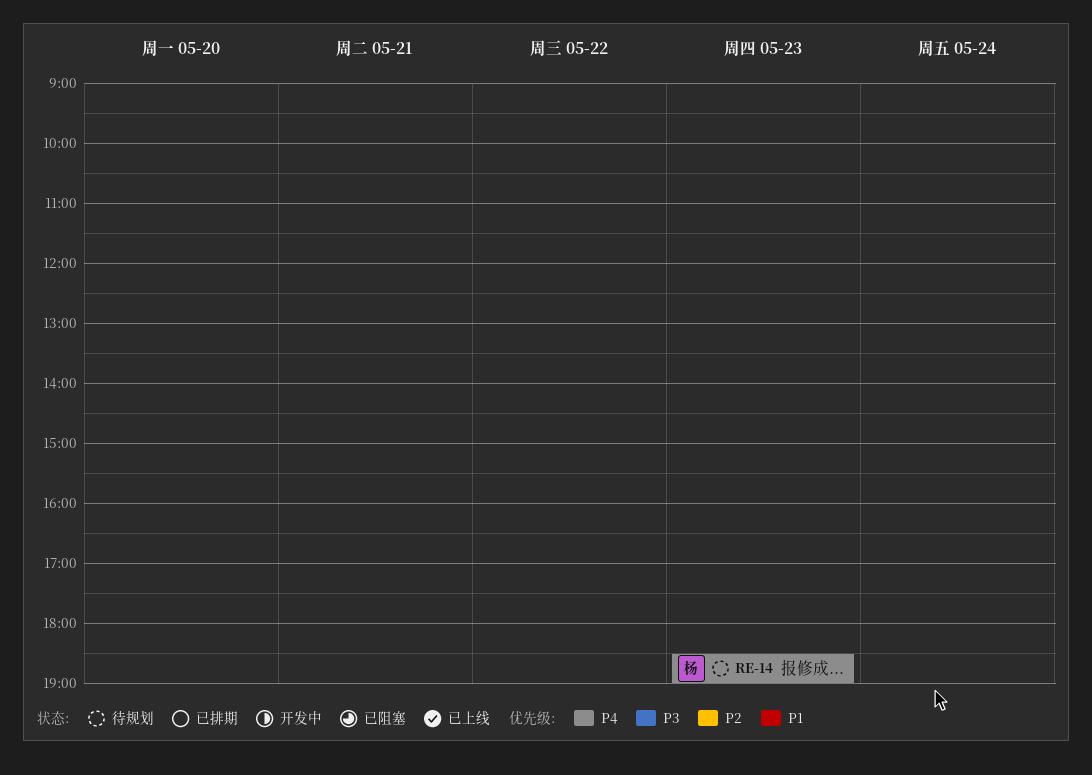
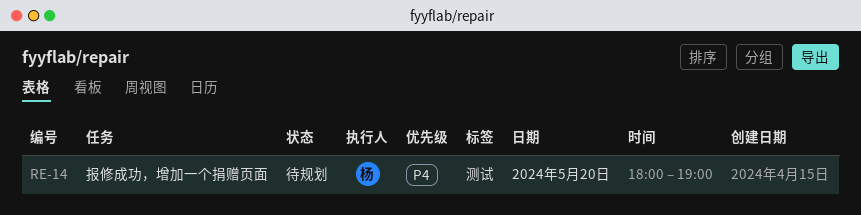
RE-14, day: May 23 -> May 20
RE-14, begins: 18:30 -> 18:00

